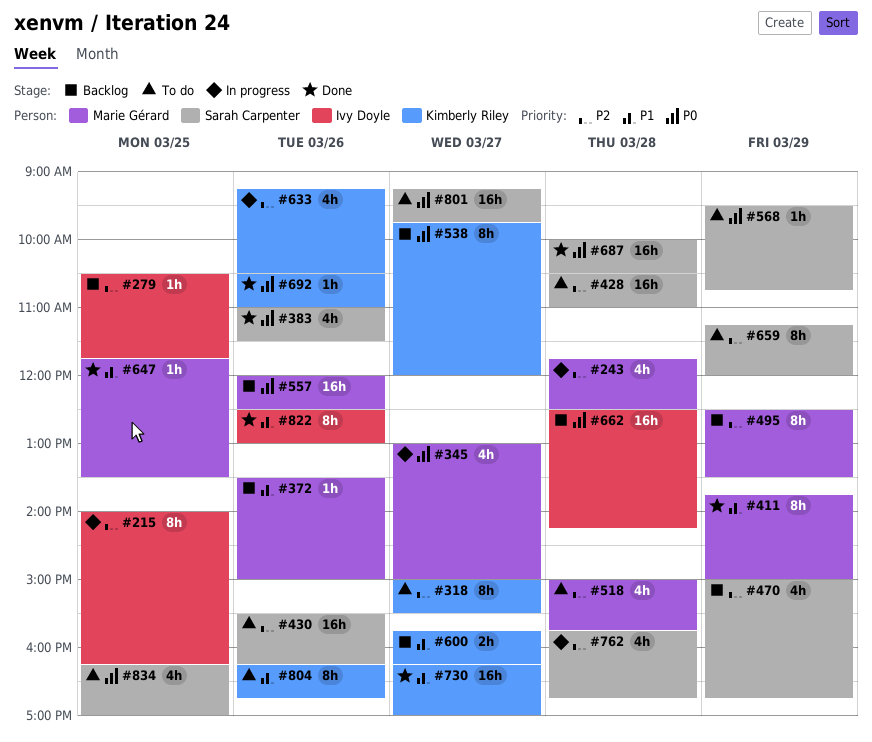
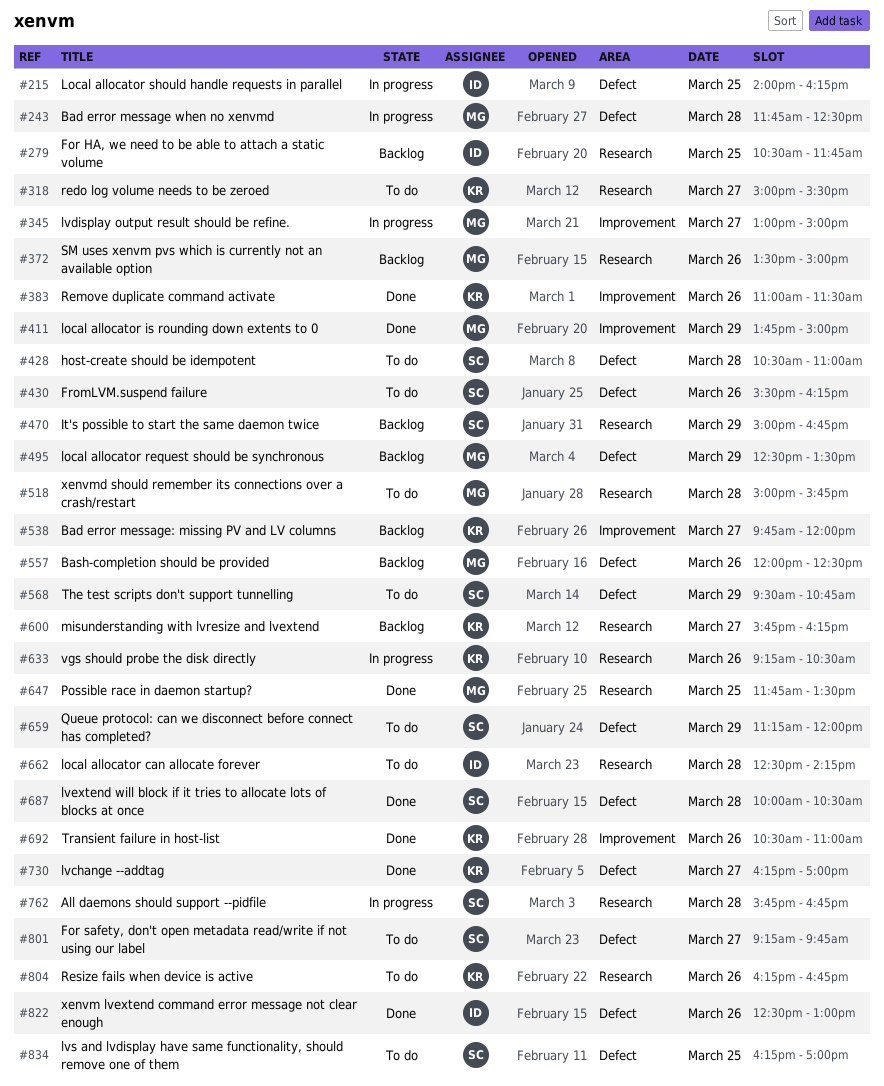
#383, owner: Sarah Carpenter -> Kimberly Riley
#662, status: Backlog -> To do

